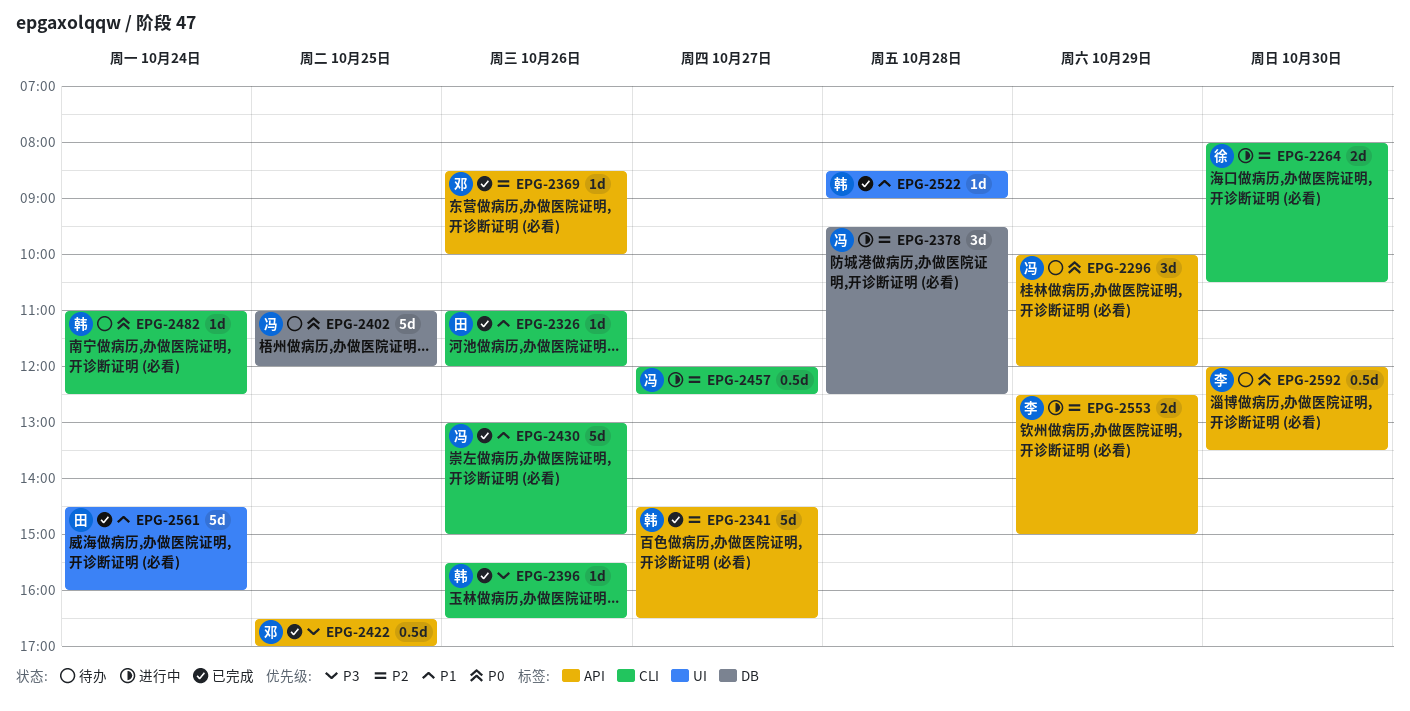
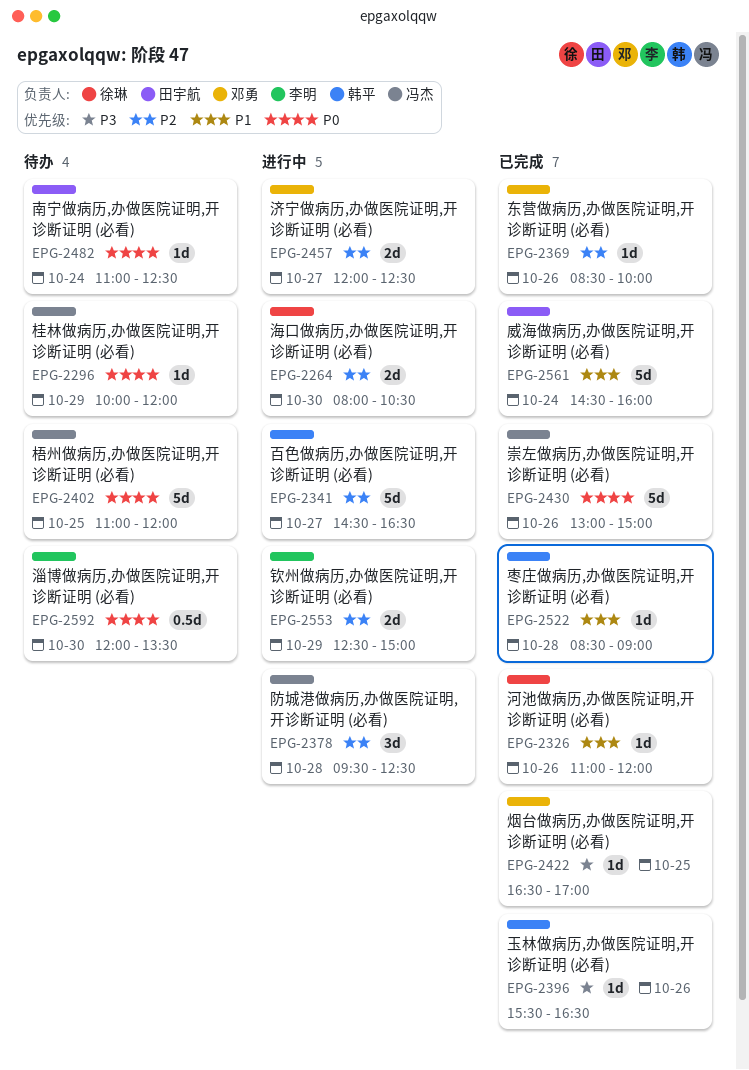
EPG-2296, estimate: 3d -> 1d
EPG-2326, owner: 田宇航 -> 徐琳
EPG-2341, status: 已完成 -> 进行中
EPG-2422, estimate: 0.5d -> 1d
EPG-2430, priority: P1 -> P0
EPG-2457, owner: 冯杰 -> 邓勇
EPG-2457, estimate: 0.5d -> 2d
EPG-2482, owner: 韩平 -> 田宇航

